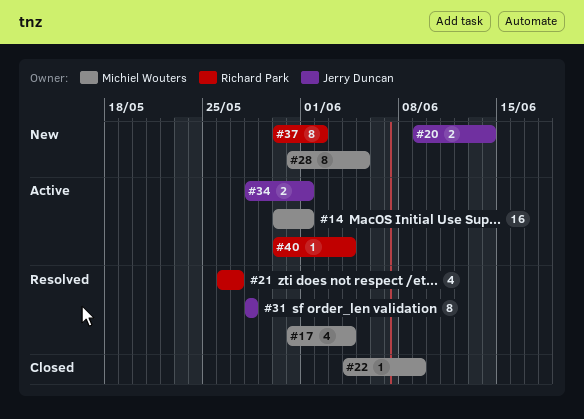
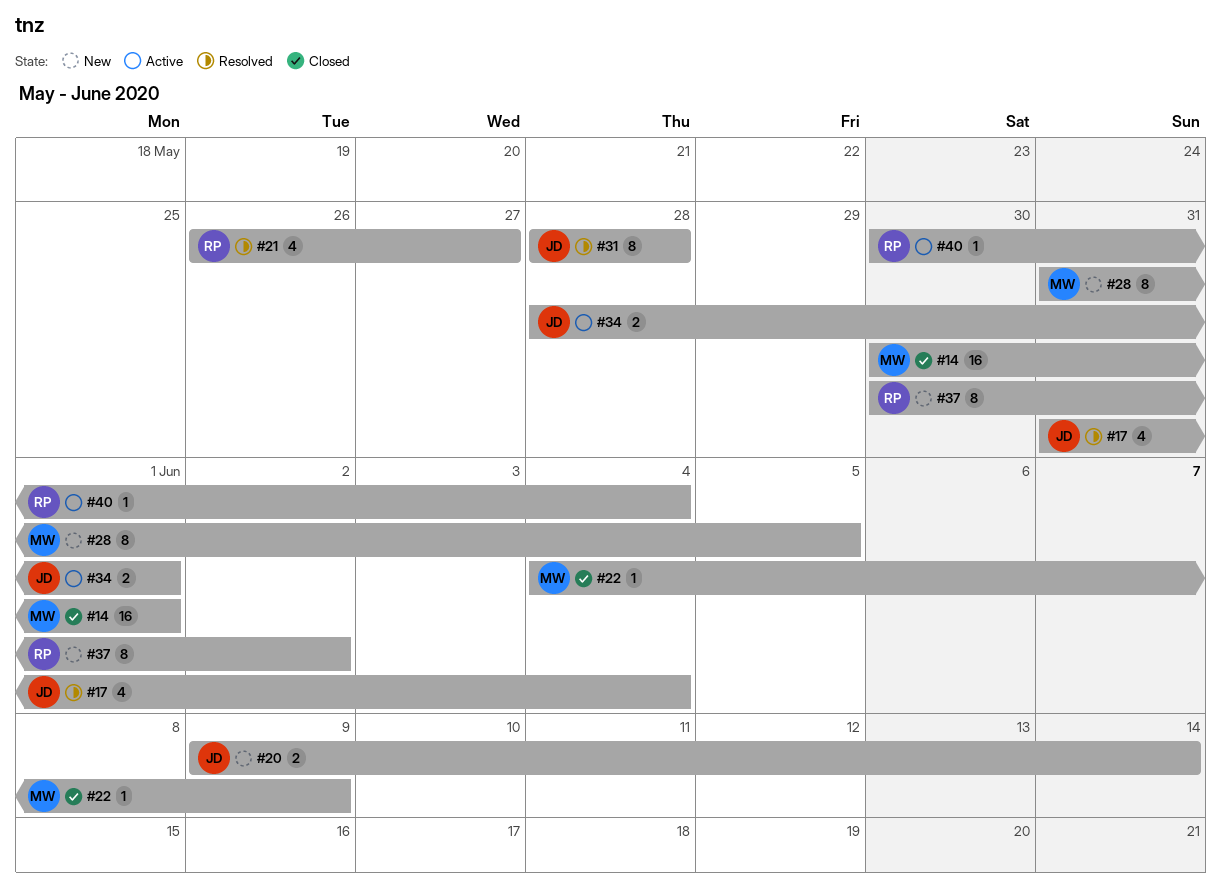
#14, status: Active -> Closed
#17, owner: Michiel Wouters -> Jerry Duncan

